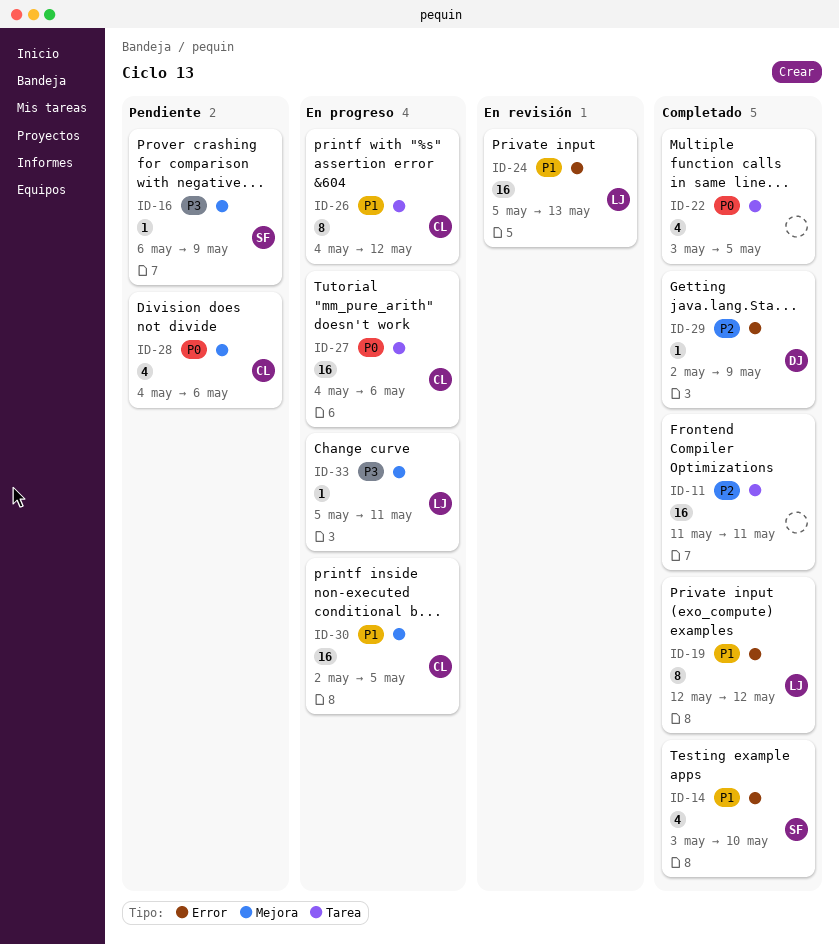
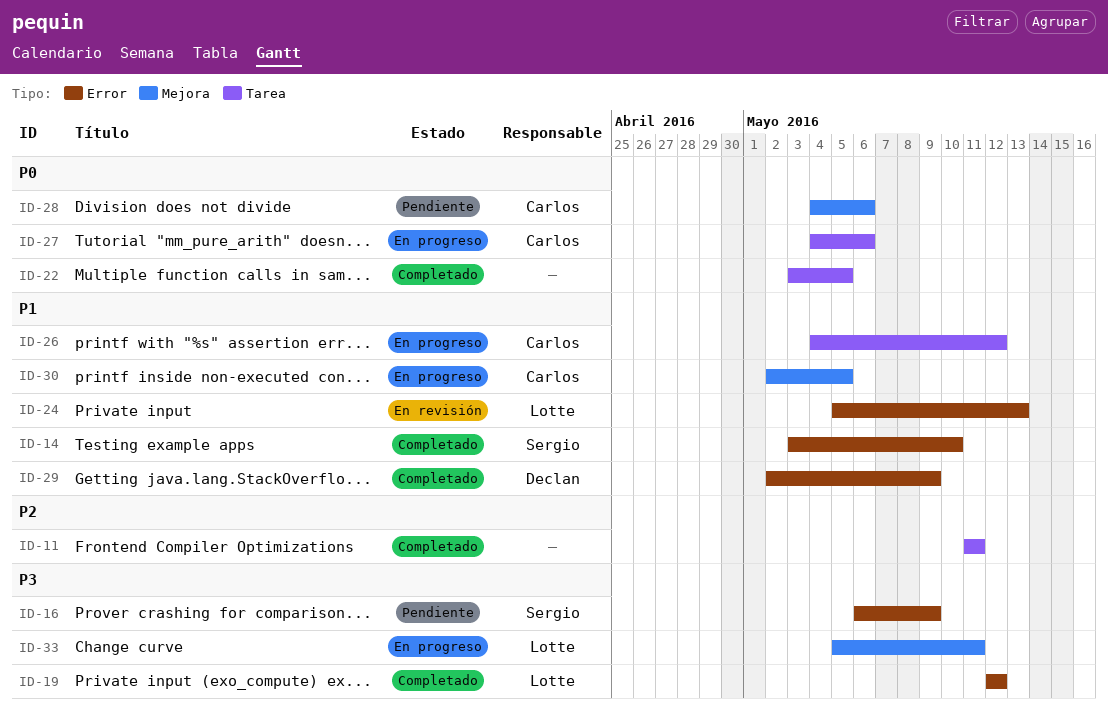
ID-16, label: Mejora -> Error
ID-19, priority: P1 -> P3
ID-29, priority: P2 -> P1

